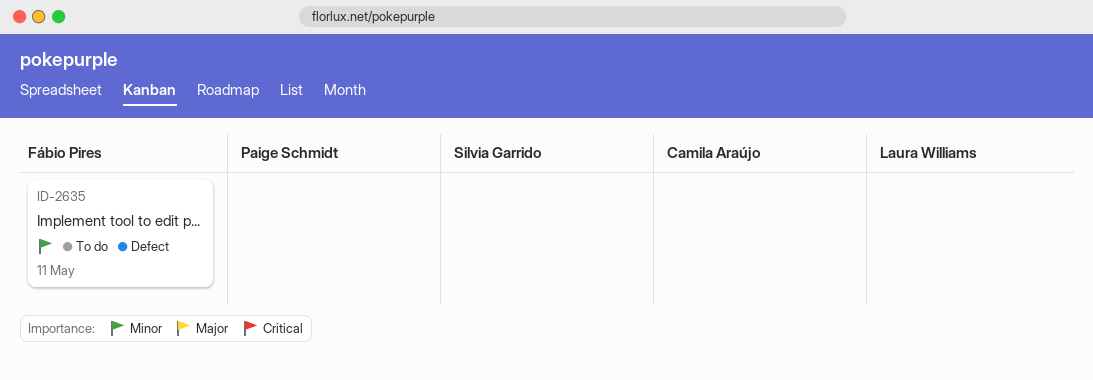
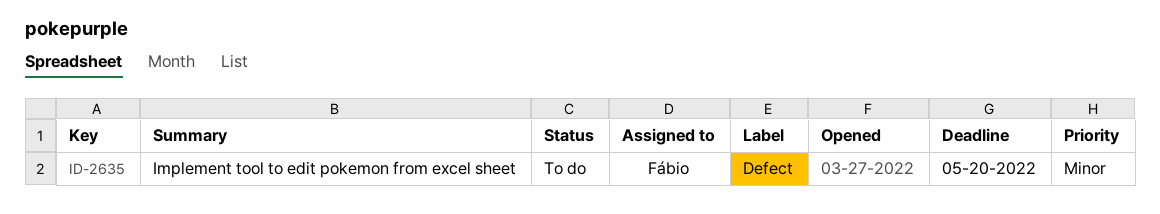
ID-2635, due: May 11 -> May 20

